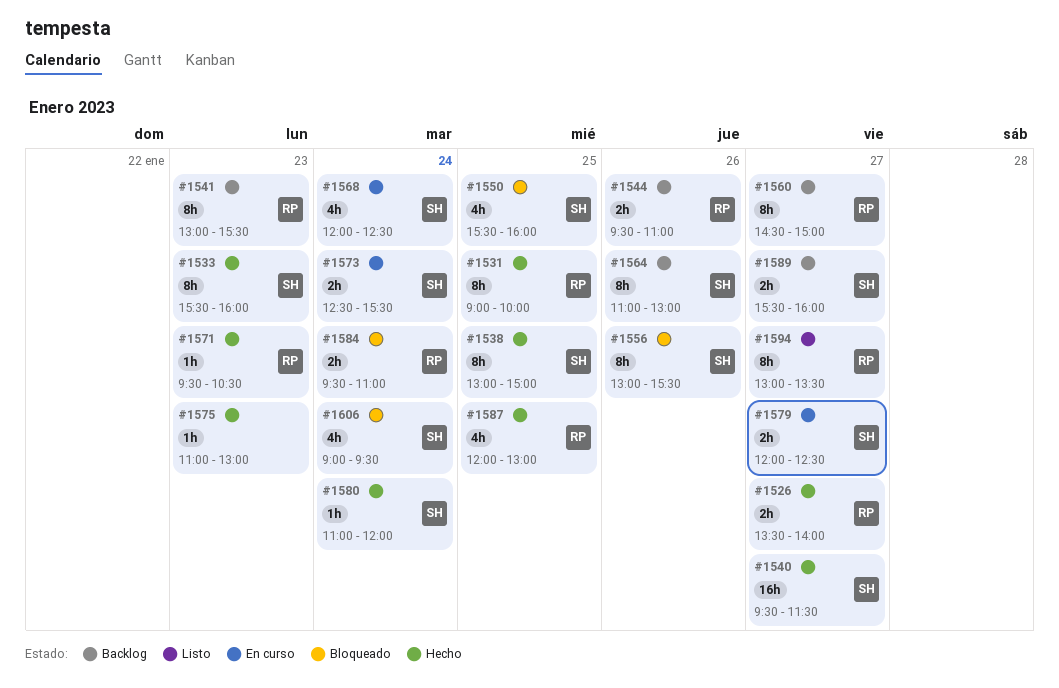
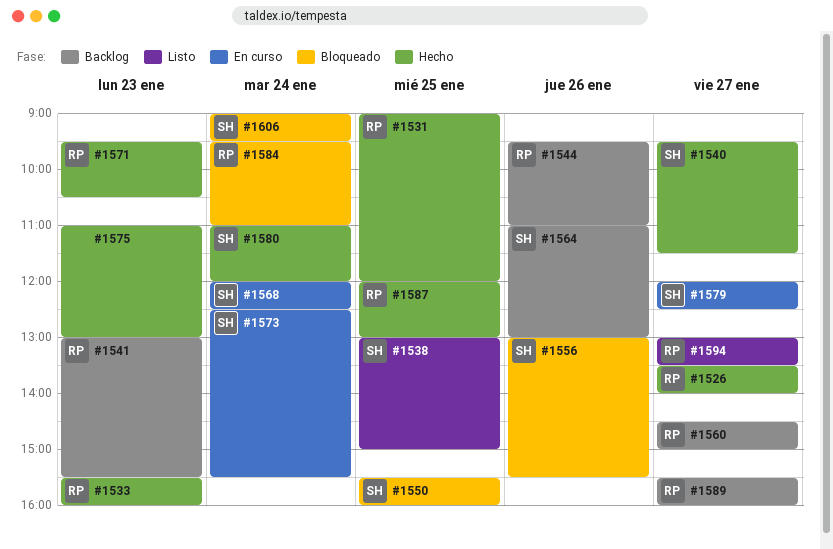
#1531, ends: 10:00 -> 12:00
#1533, owner: SH -> RP
#1538, status: Hecho -> Listo
#1589, owner: SH -> RP

